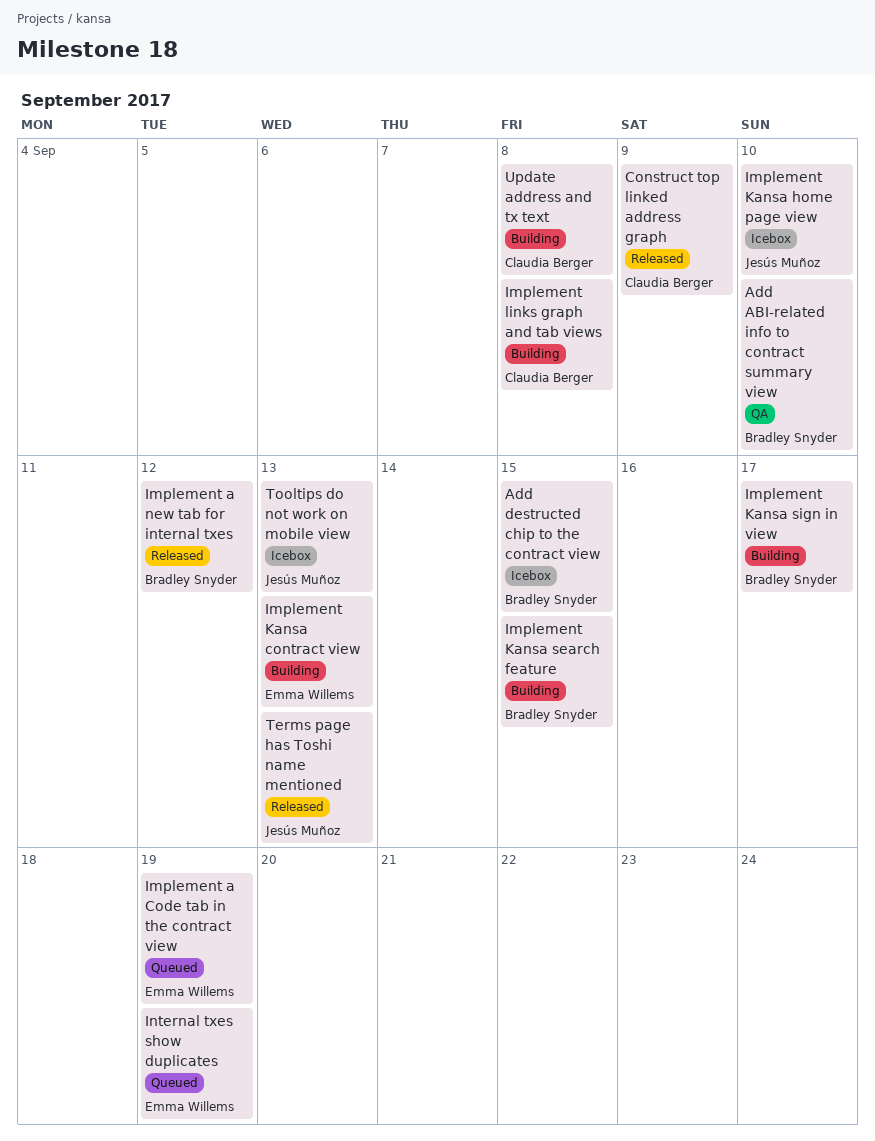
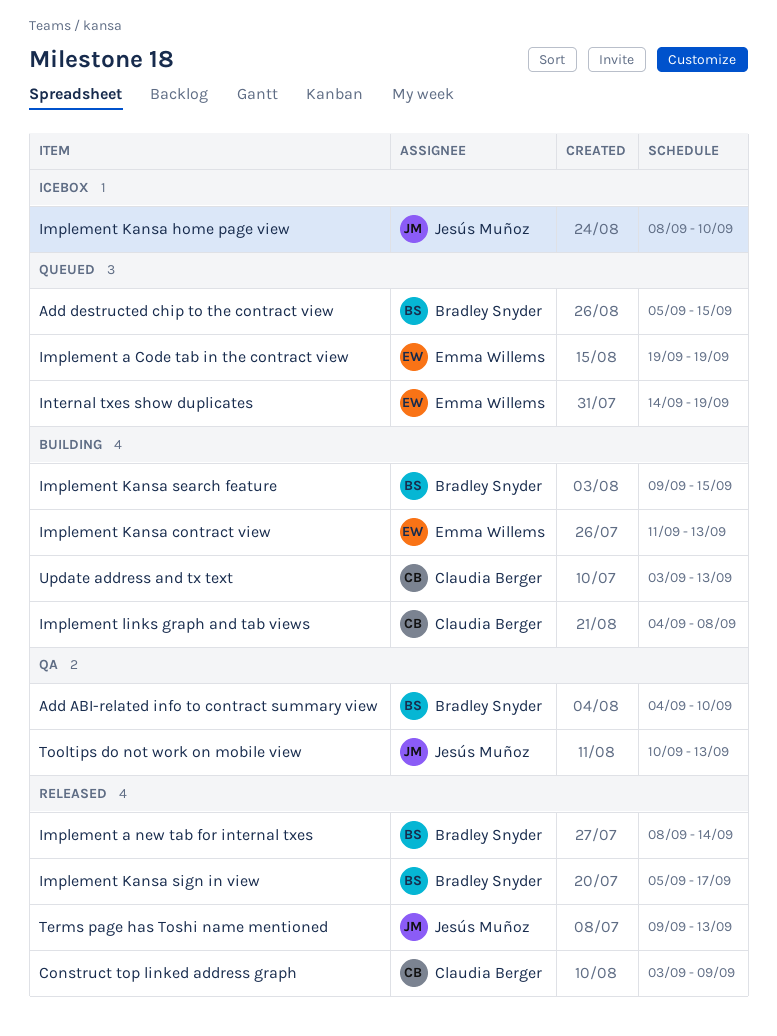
Add destructed chip to the contract view, status: Icebox -> Queued
Implement a new tab for internal txes, due: Sep 12 -> Sep 14
Implement Kansa sign in view, status: Building -> Released
Tooltips do not work on mobile view, status: Icebox -> QA
Update address and tx text, due: Sep 8 -> Sep 13

